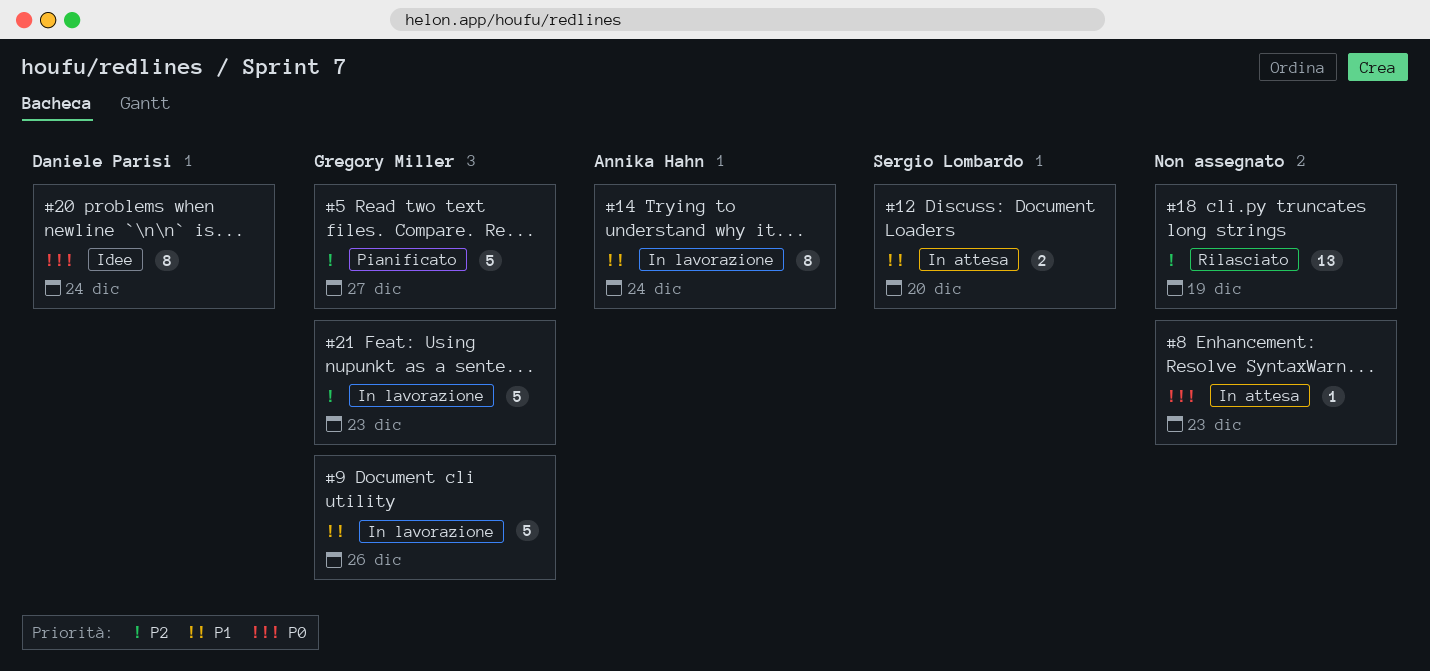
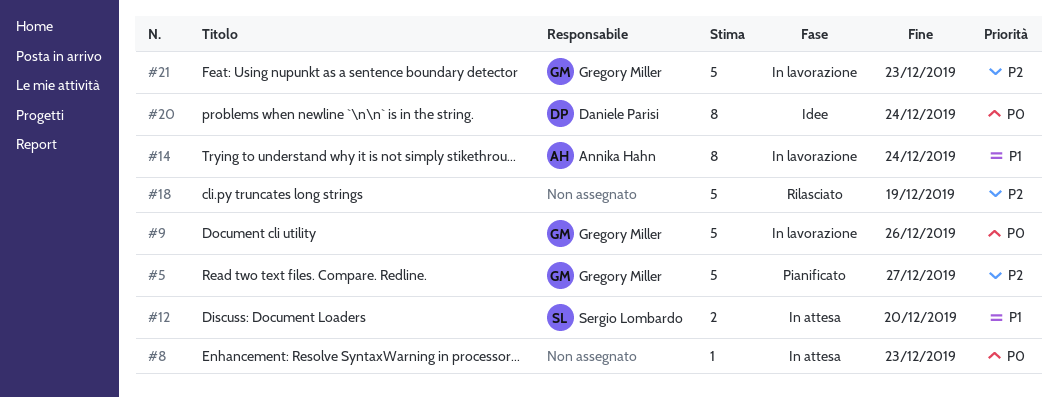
#9, priority: P1 -> P0
#18, estimate: 13 -> 5

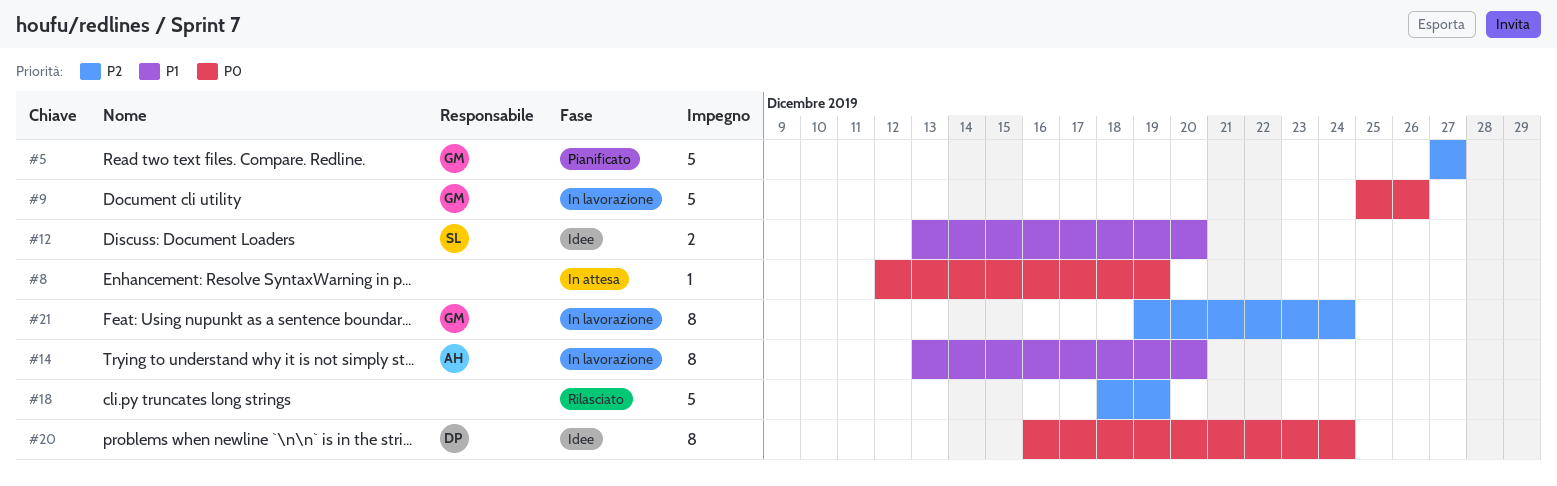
#8, due: Dec 23 -> Dec 19
#12, status: In attesa -> Idee
#14, due: Dec 24 -> Dec 20
#21, estimate: 5 -> 8
#21, due: Dec 23 -> Dec 24

